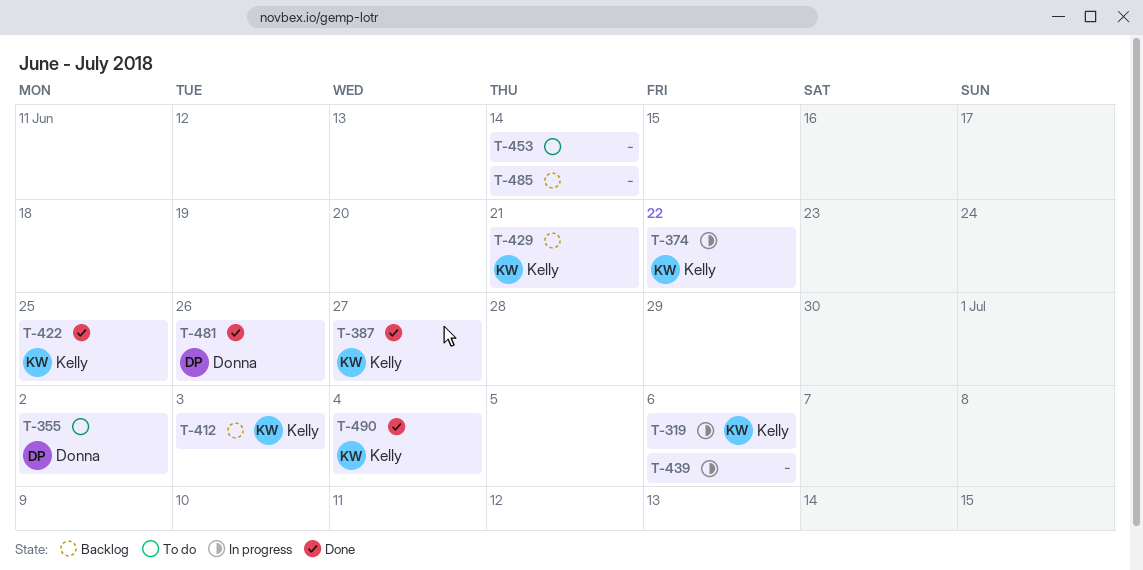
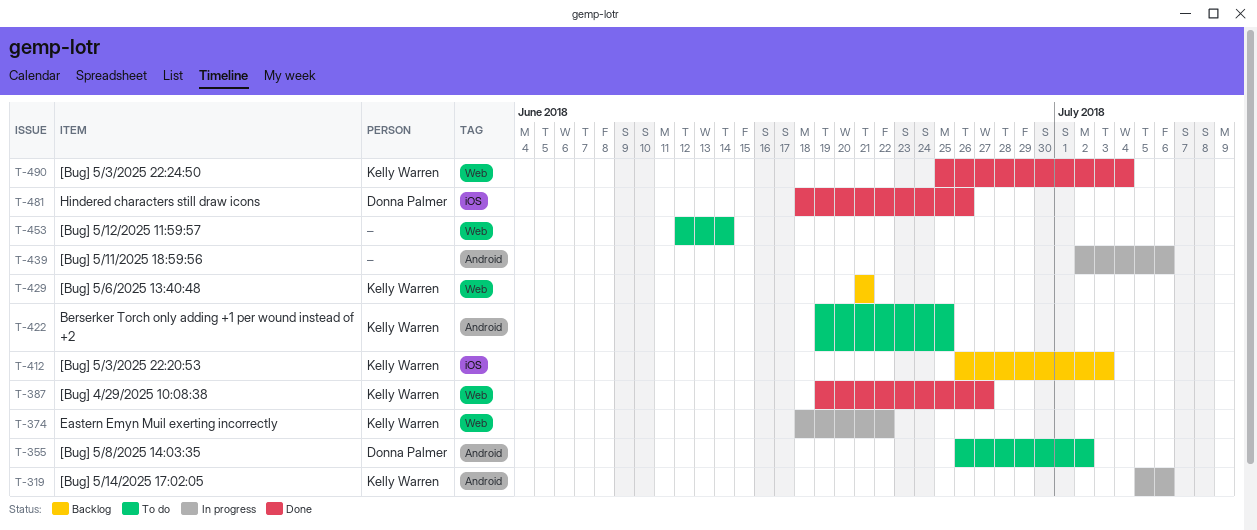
T-422, status: Done -> To do
T-485: present -> none

